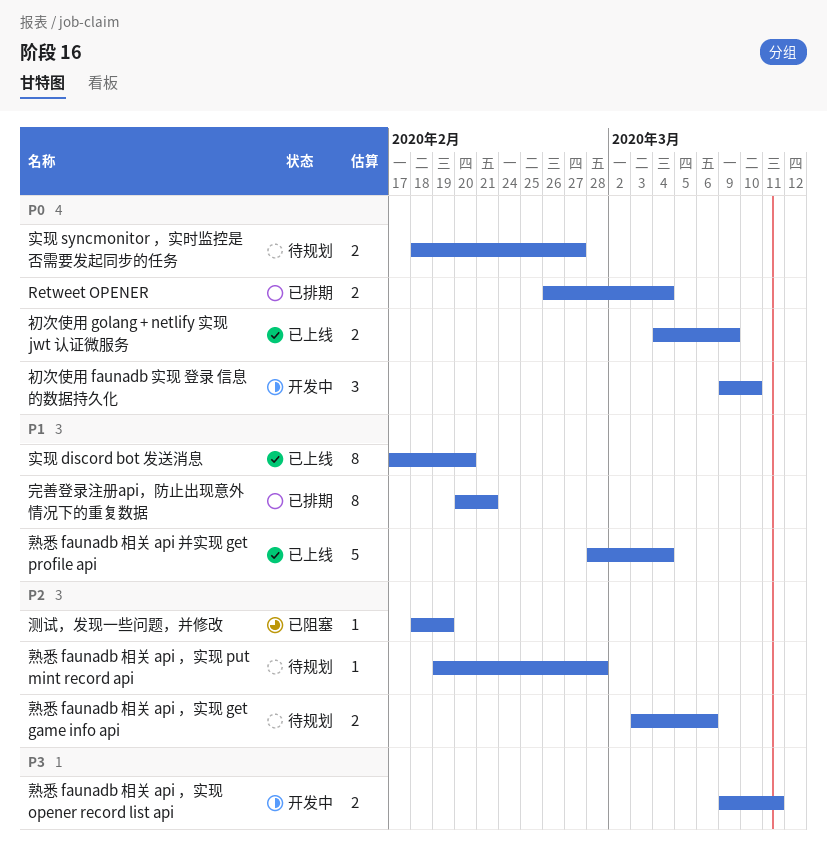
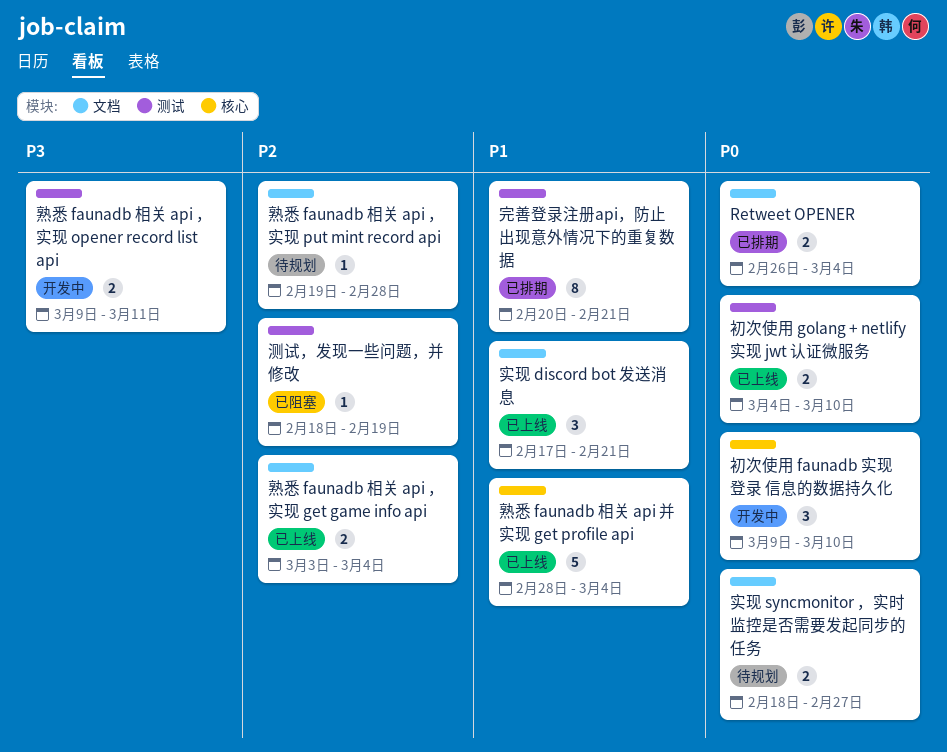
初次使用 golang + netlify 实现 jwt 认证微服务, due: Mar 9 -> Mar 10
实现 discord bot 发送消息, estimate: 8 -> 3
实现 discord bot 发送消息, due: Feb 20 -> Feb 21
熟悉 faunadb 相关 api ，实现 get game info api, status: 待规划 -> 已上线
熟悉 faunadb 相关 api ，实现 get game info api, due: Mar 6 -> Mar 4

